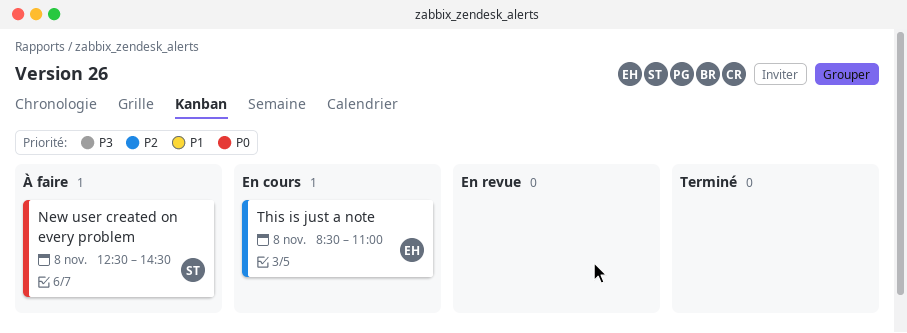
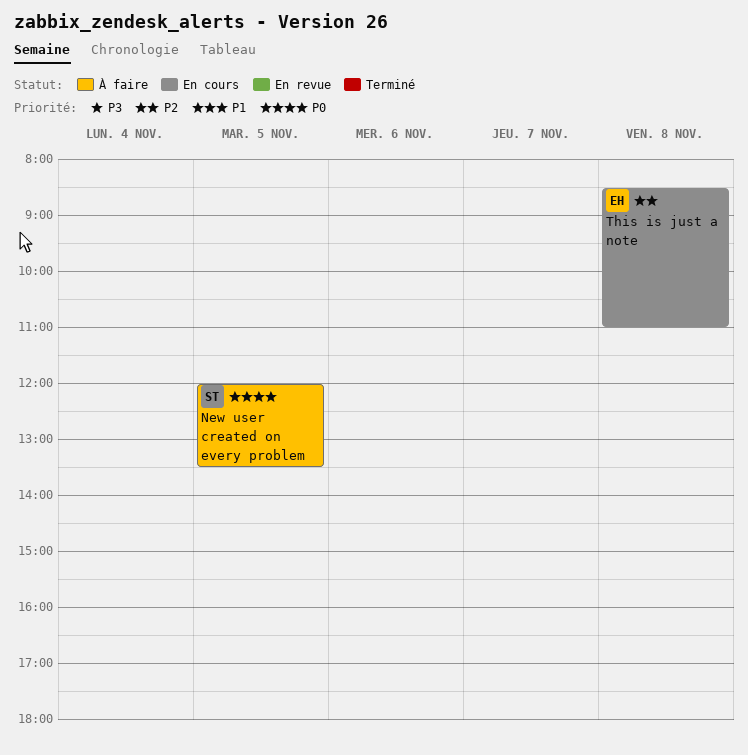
New user created on every problem, day: Nov 8 -> Nov 5
New user created on every problem, begins: 12:30 -> 12:00
New user created on every problem, ends: 14:30 -> 13:30

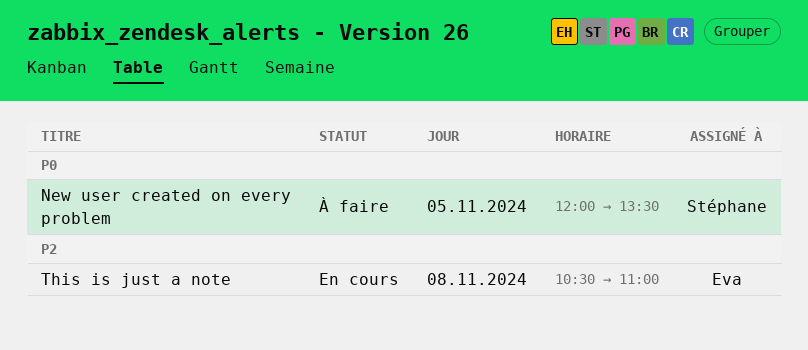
This is just a note, begins: 08:30 -> 10:30

